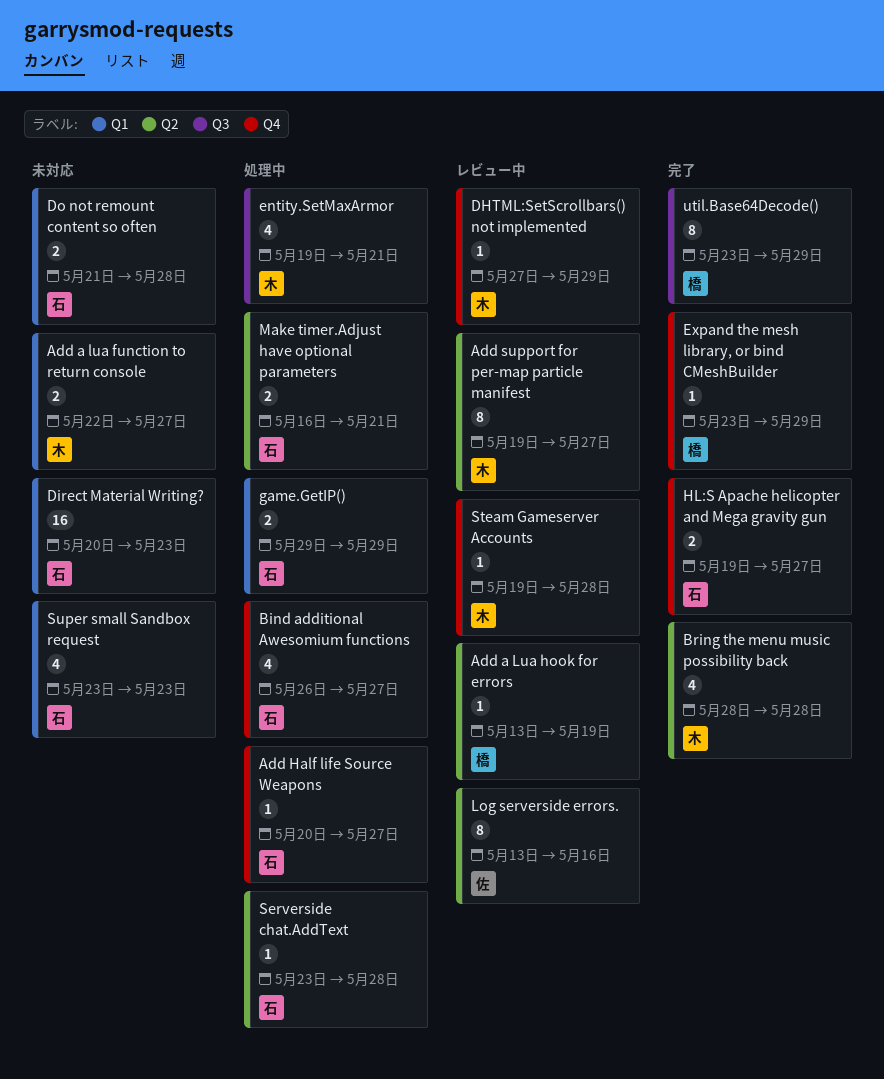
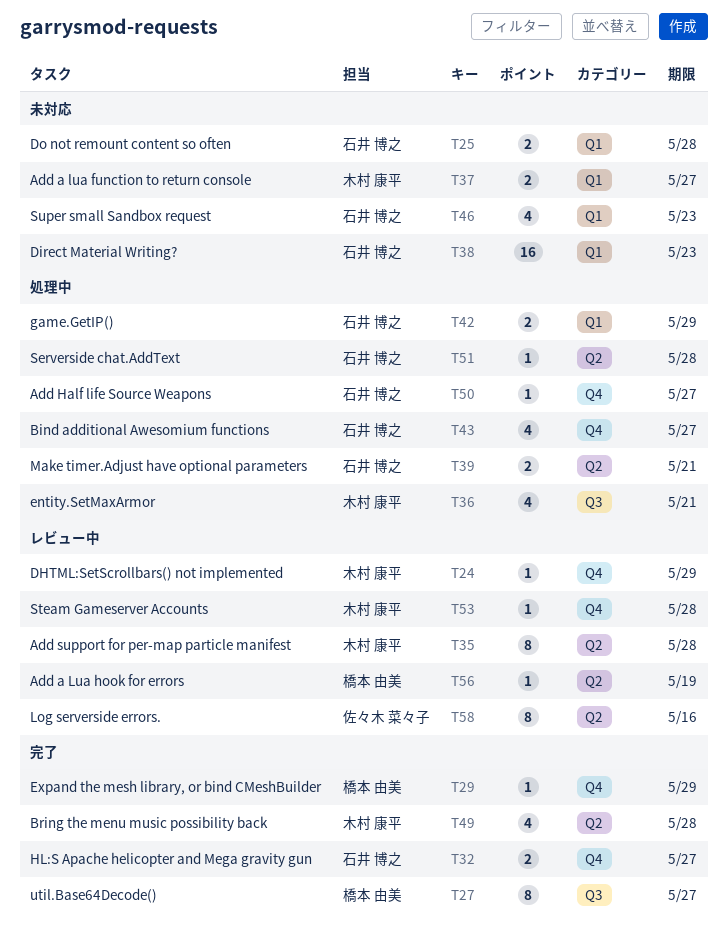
Add support for per-map particle manifest, due: May 27 -> May 28
util.Base64Decode(), due: May 29 -> May 27

